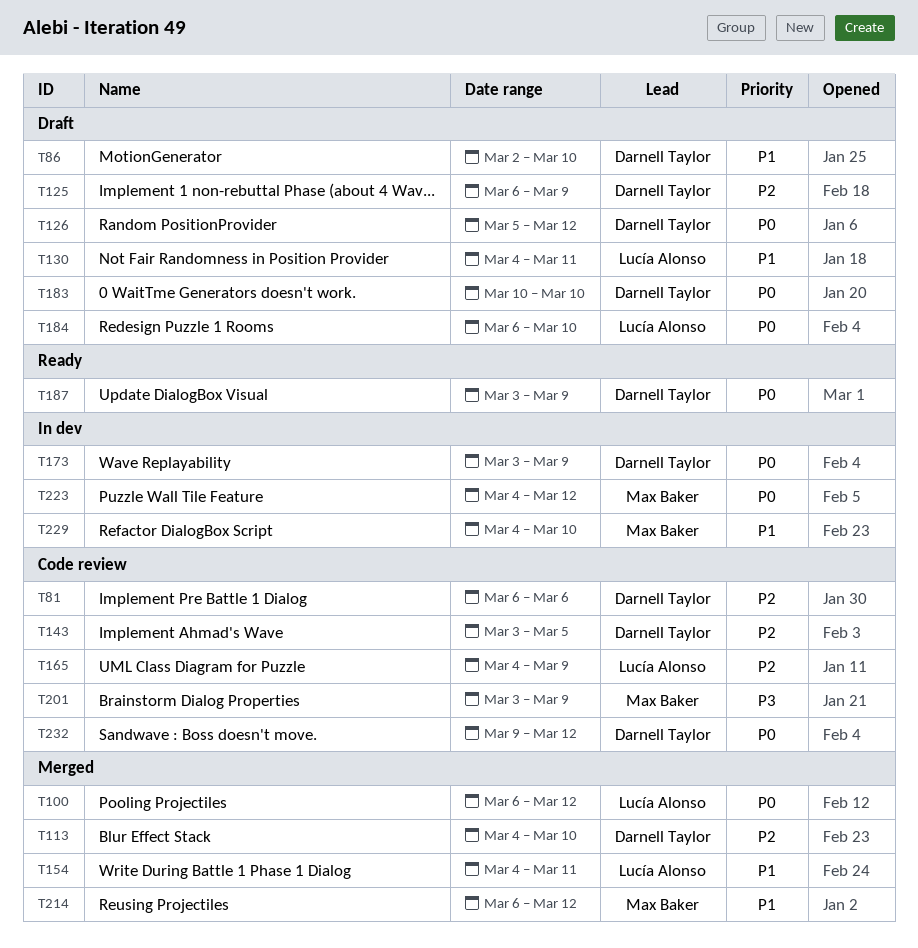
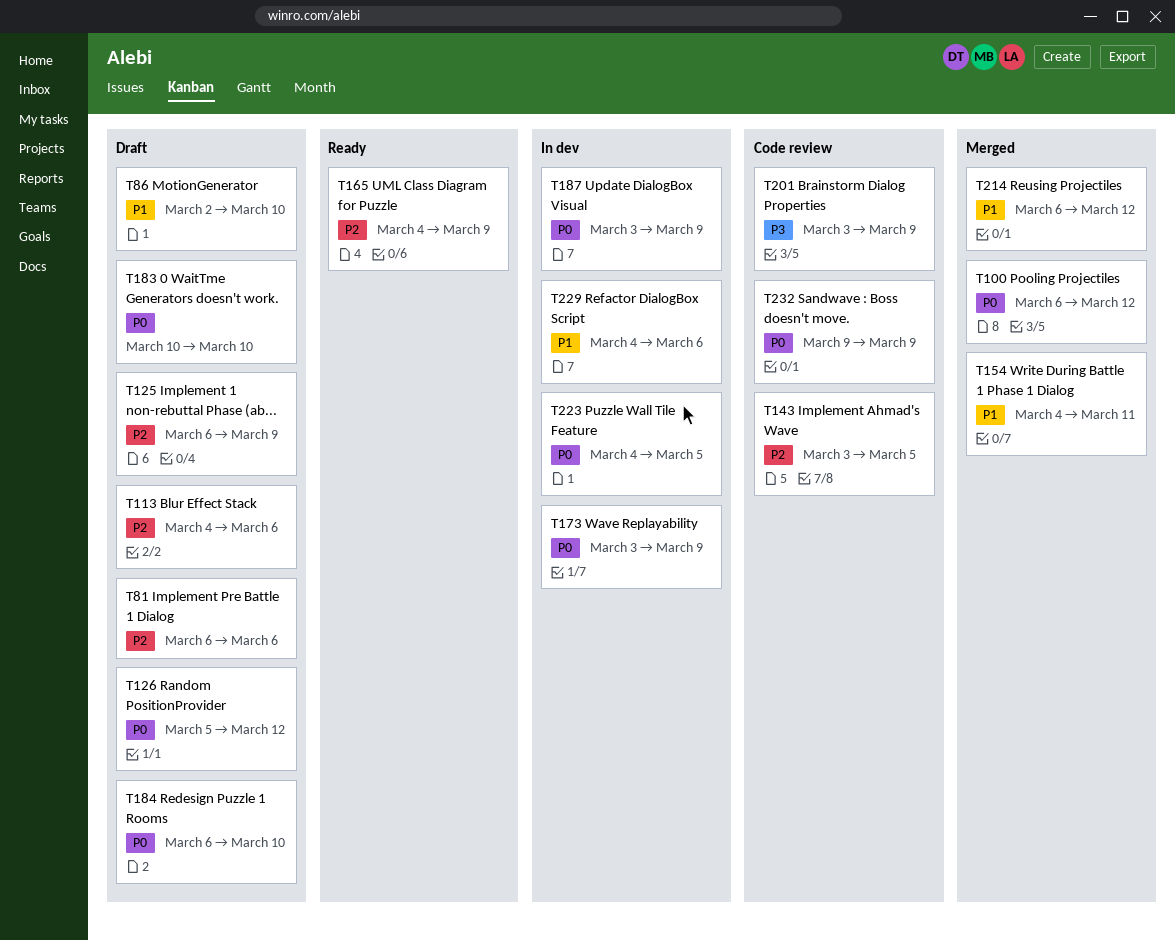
T81, status: Code review -> Draft
T113, status: Merged -> Draft
T113, due: Mar 10 -> Mar 6
T130: present -> none
T165, status: Code review -> Ready
T187, status: Ready -> In dev
T223, due: Mar 12 -> Mar 5
T229, due: Mar 10 -> Mar 6
T232, due: Mar 12 -> Mar 9

